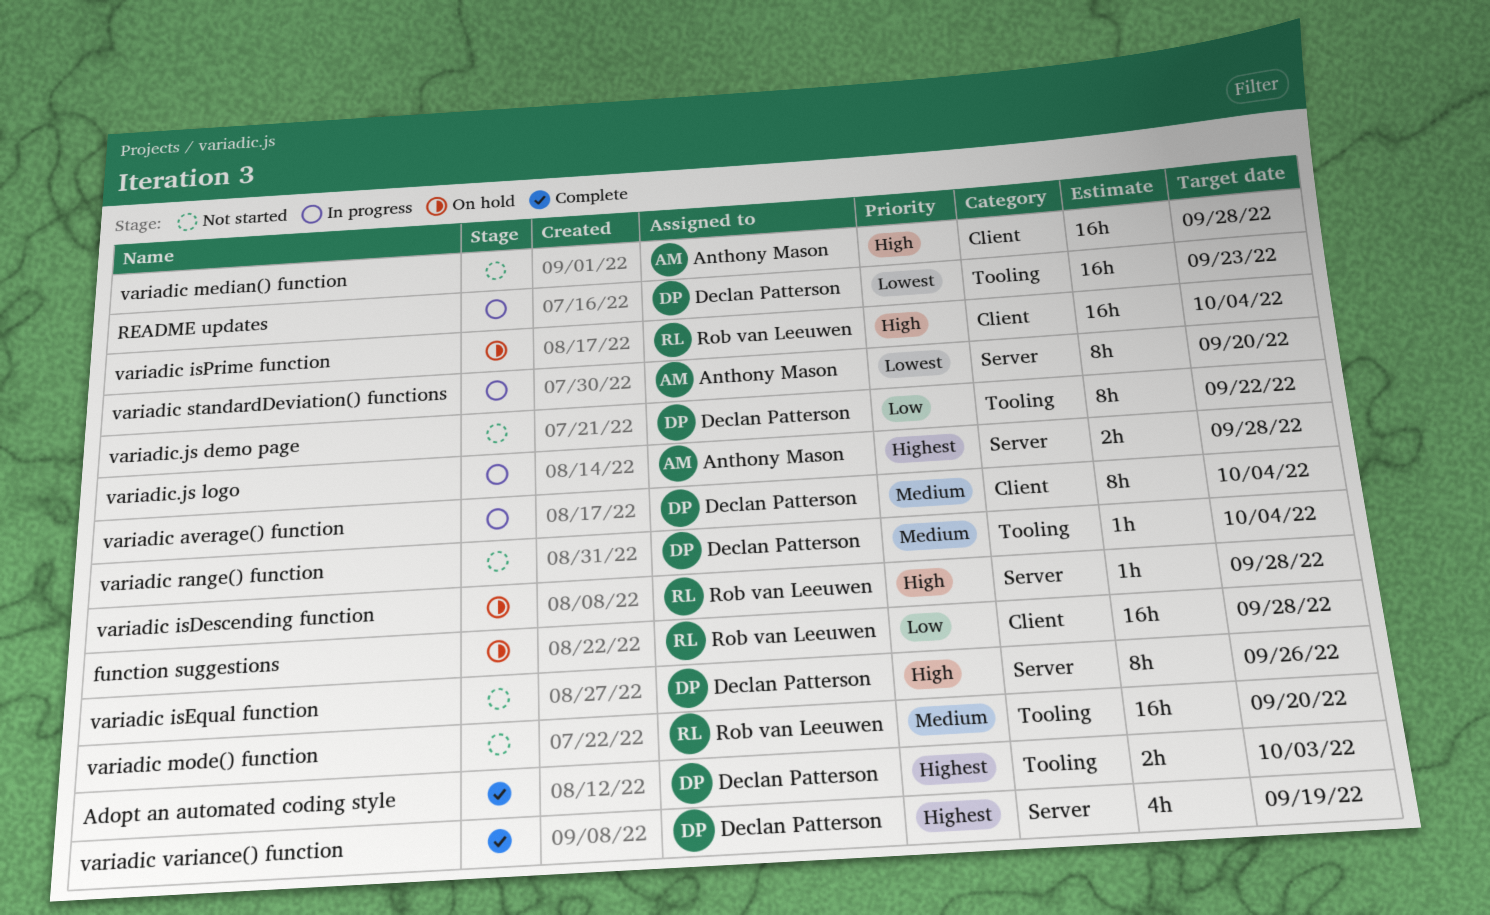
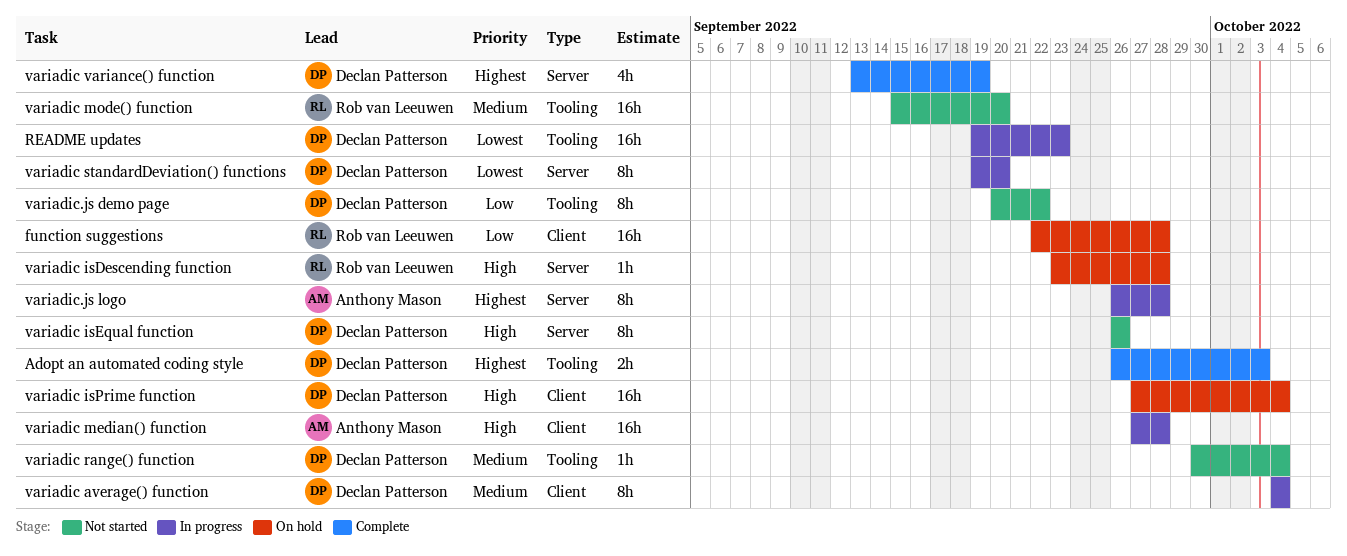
variadic isPrime function, owner: Rob van Leeuwen -> Declan Patterson
variadic median() function, status: Not started -> In progress
variadic standardDeviation() functions, owner: Anthony Mason -> Declan Patterson
variadic.js logo, estimate: 2h -> 8h

